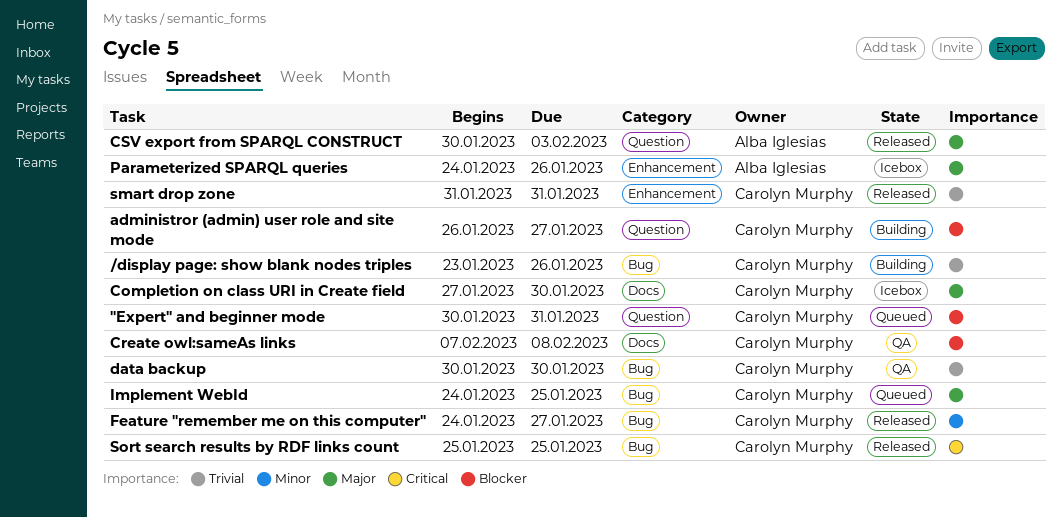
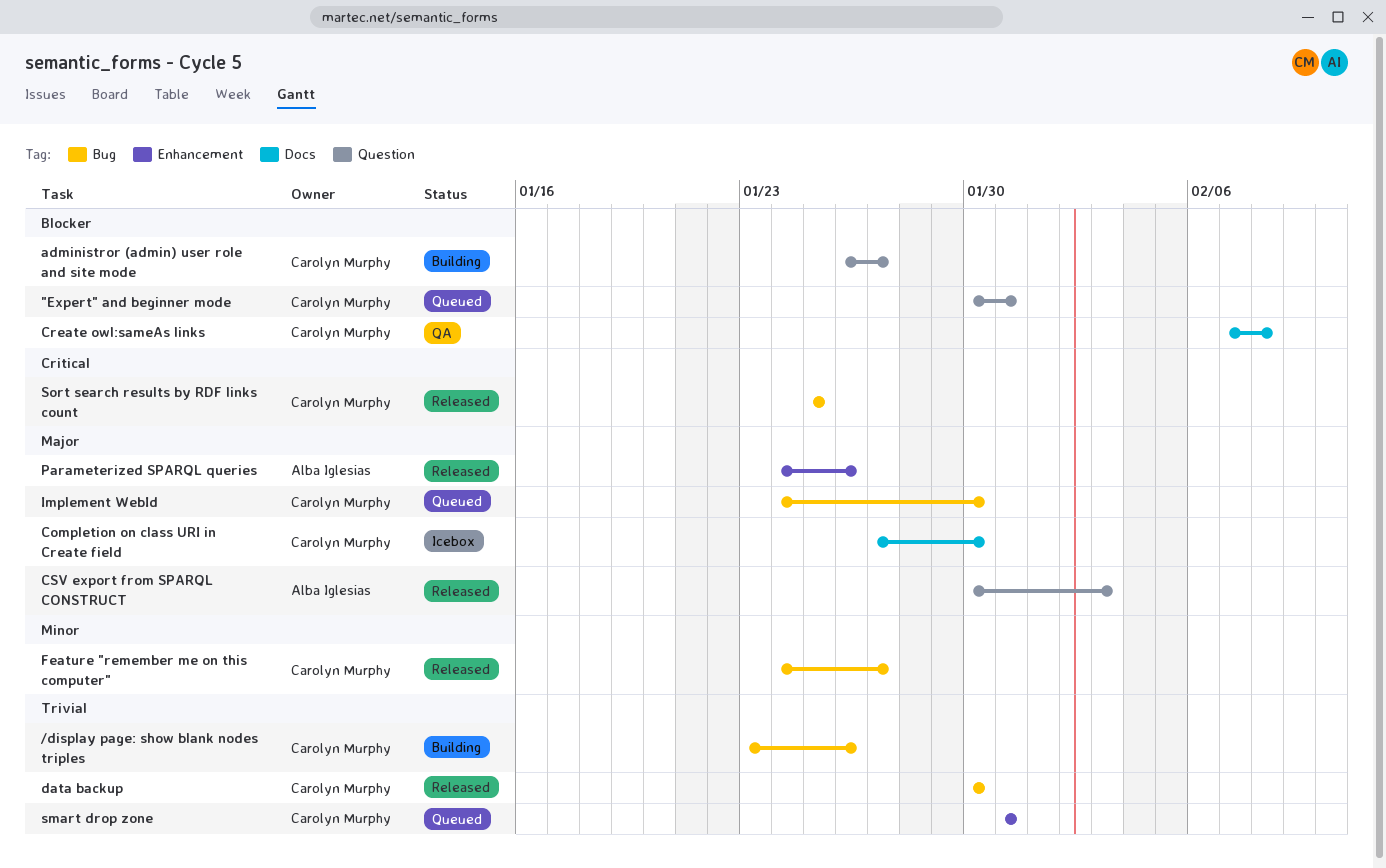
data backup, status: QA -> Released
Implement WebId, due: Jan 25 -> Jan 30
Parameterized SPARQL queries, status: Icebox -> Released
smart drop zone, status: Released -> Queued

